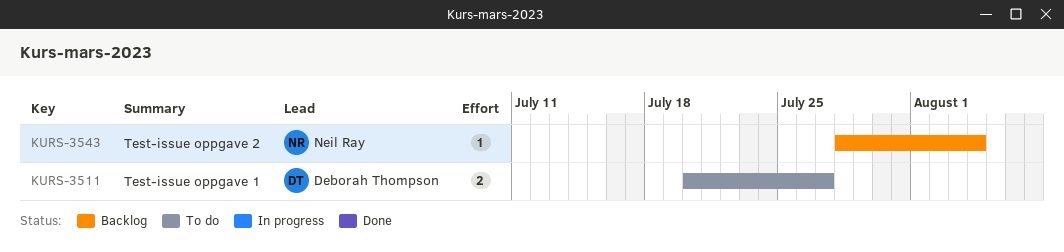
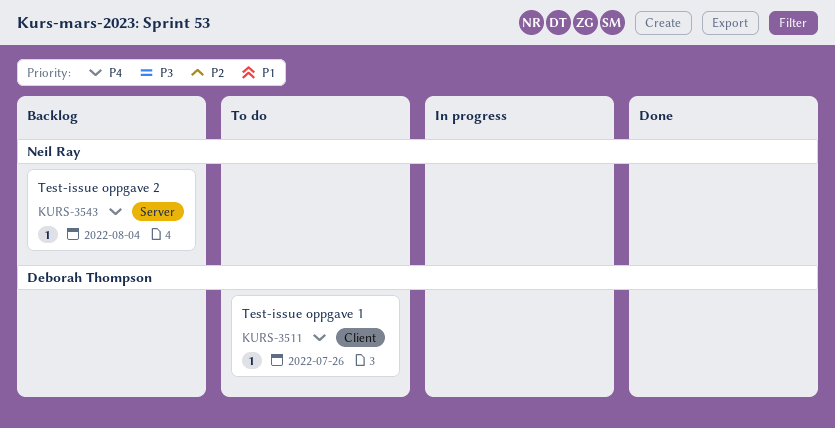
KURS-3511, estimate: 2 -> 1
KURS-3511, due: Jul 27 -> Jul 26

